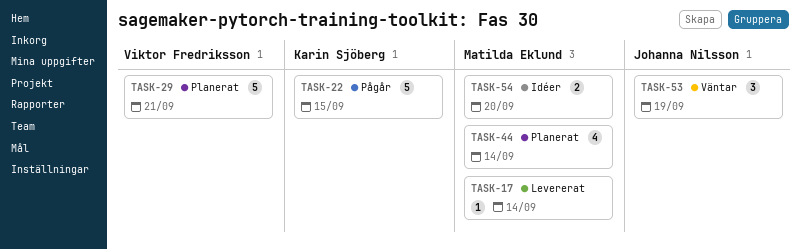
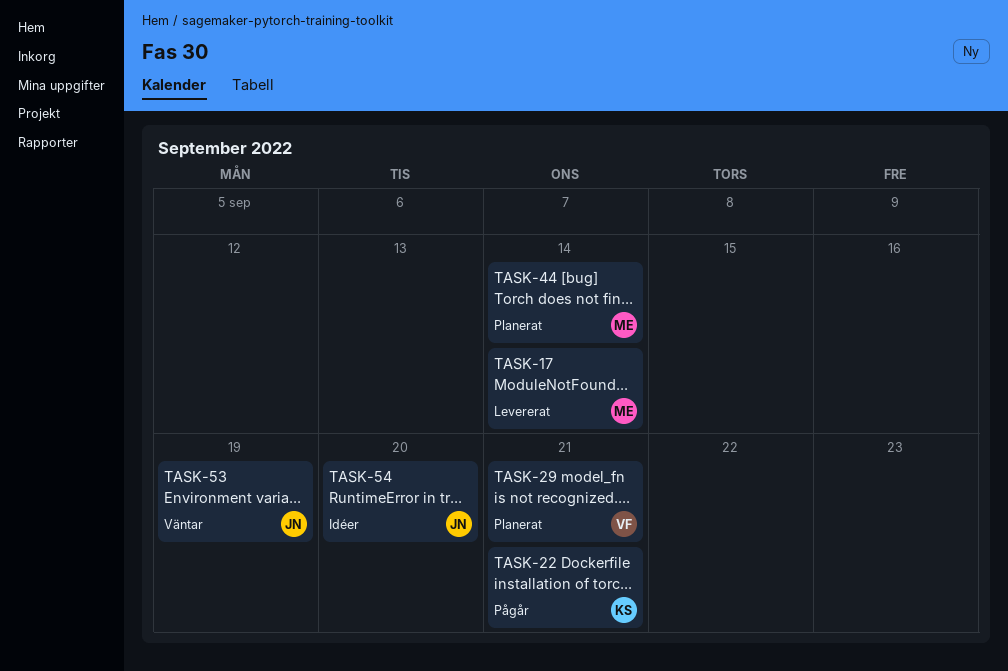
TASK-22, due: Sep 15 -> Sep 21
TASK-54, owner: Matilda Eklund -> Johanna Nilsson

